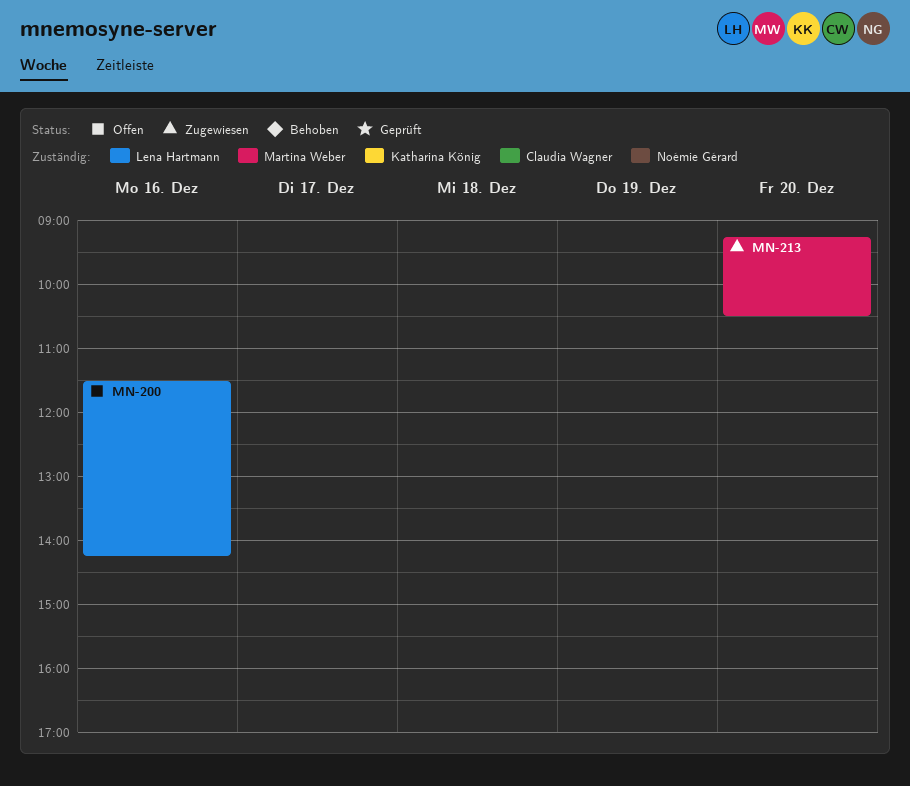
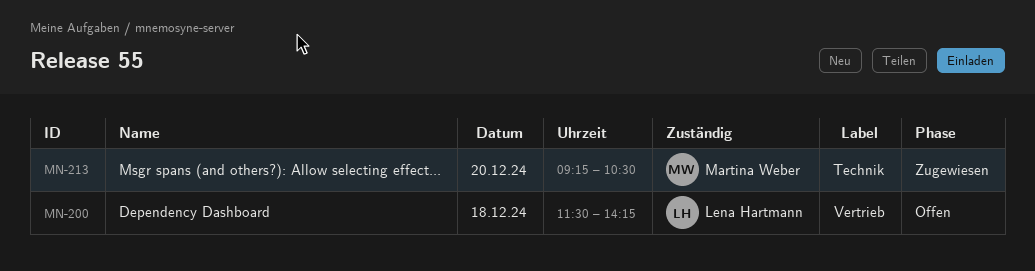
MN-200, day: Dec 16 -> Dec 18

